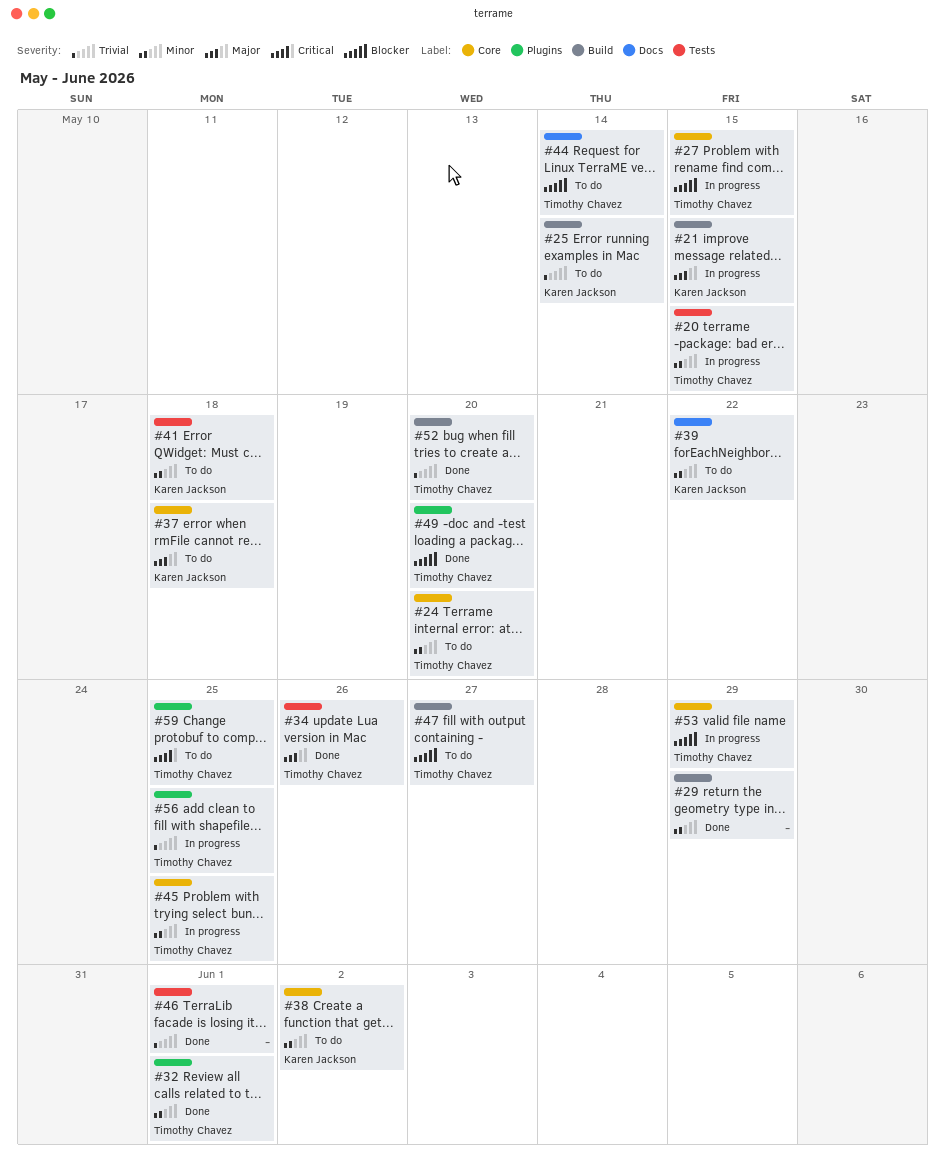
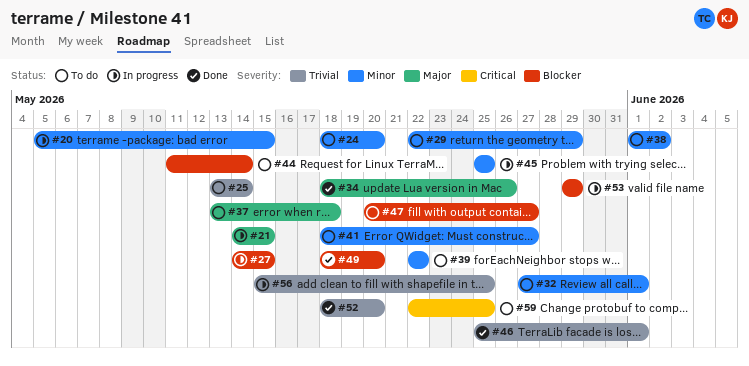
#29, status: Done -> To do
#32, status: Done -> To do
#41, due: May 18 -> May 27

